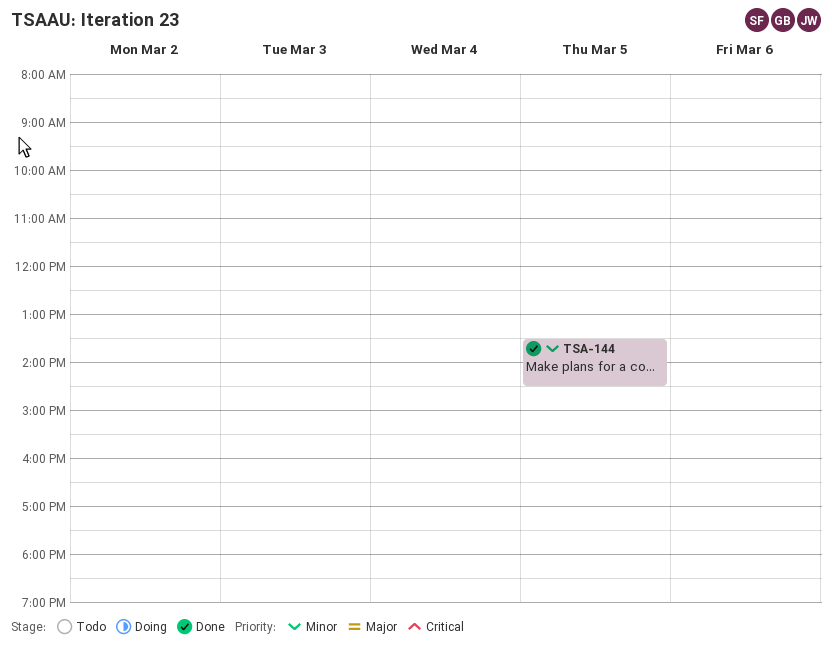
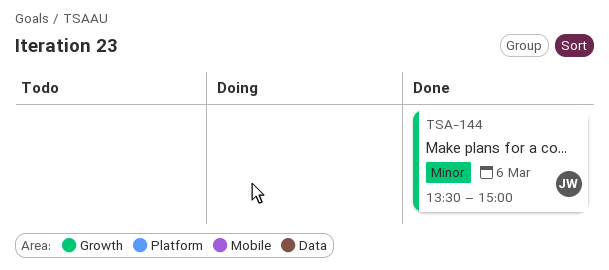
TSA-144, day: Mar 5 -> Mar 6
TSA-144, ends: 14:30 -> 15:00

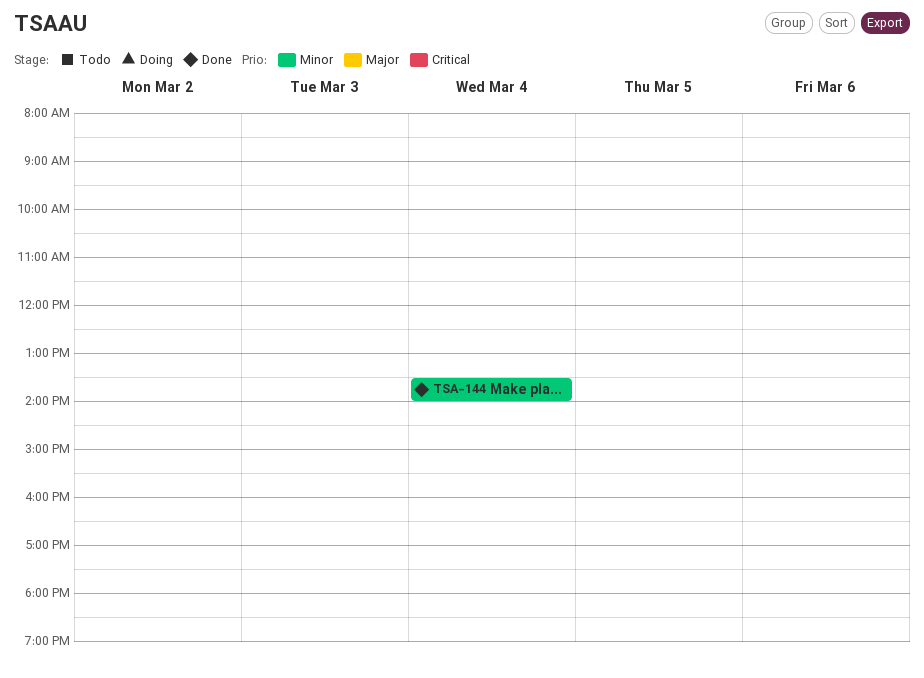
TSA-144, day: Mar 6 -> Mar 4
TSA-144, ends: 15:00 -> 14:00

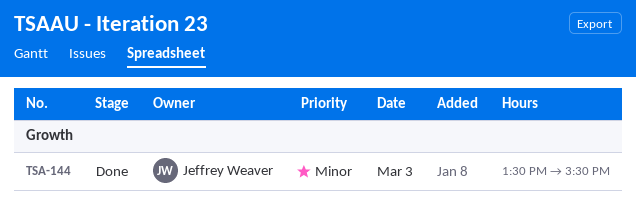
TSA-144, day: Mar 4 -> Mar 3
TSA-144, ends: 14:00 -> 15:30

